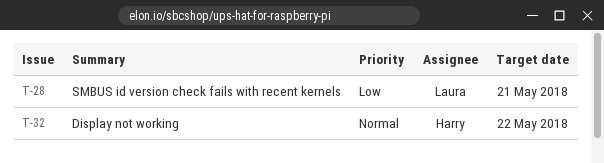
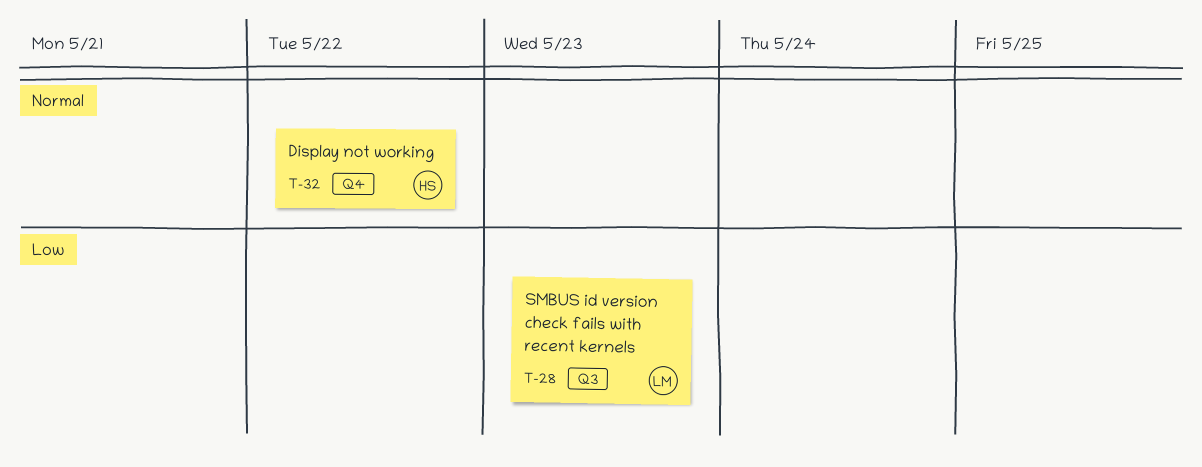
T-28, due: May 21 -> May 23

